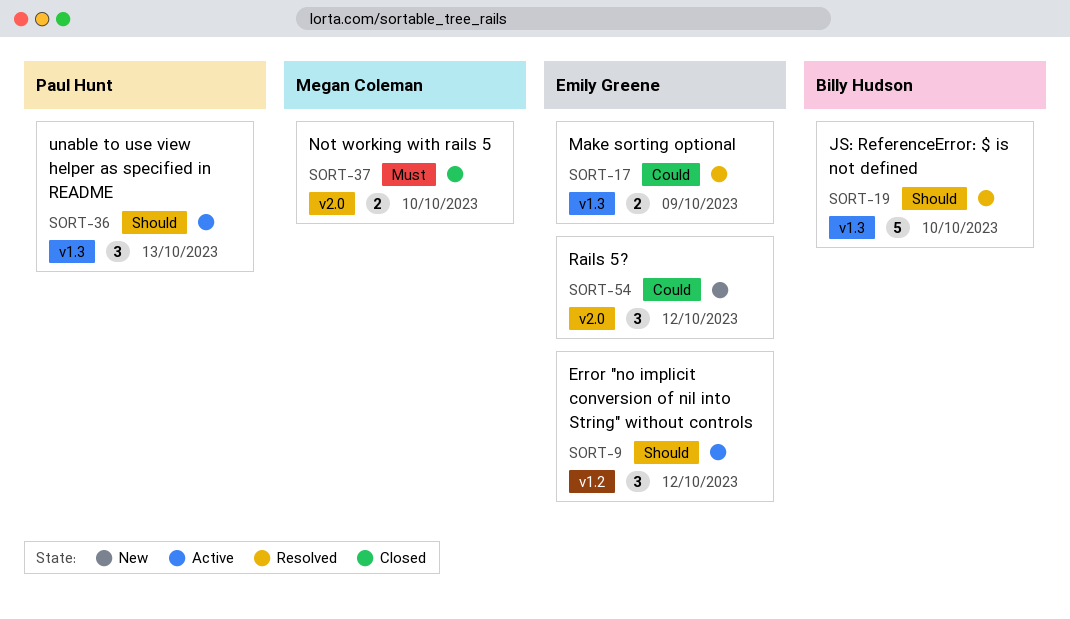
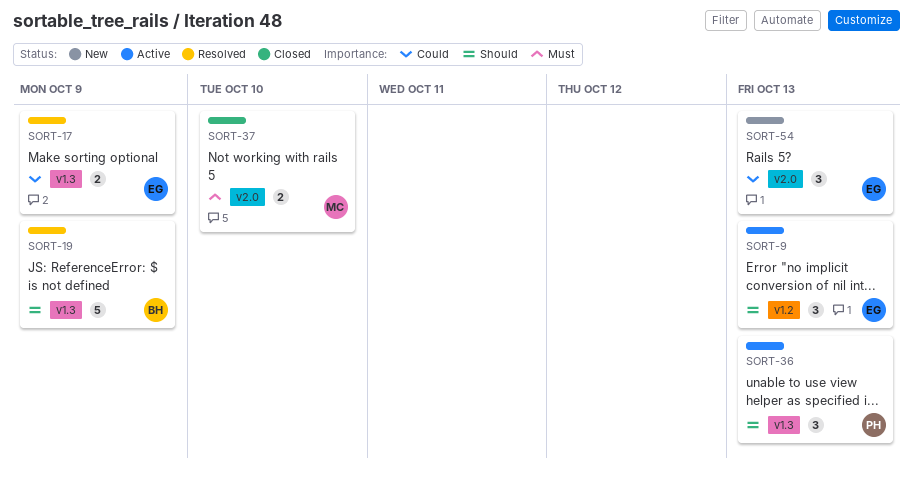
SORT-9, due: Oct 12 -> Oct 13
SORT-19, due: Oct 10 -> Oct 9
SORT-54, due: Oct 12 -> Oct 13

